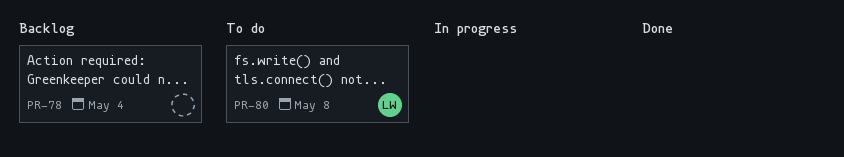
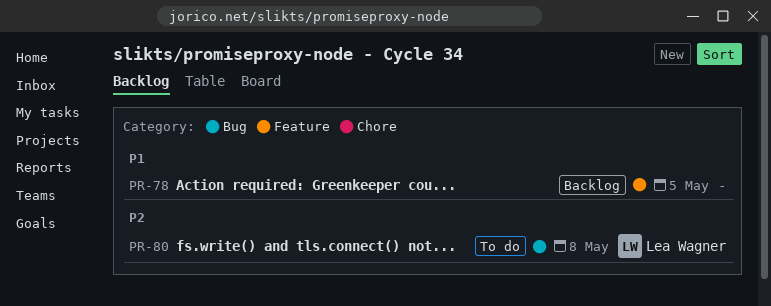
PR-78, due: May 4 -> May 5

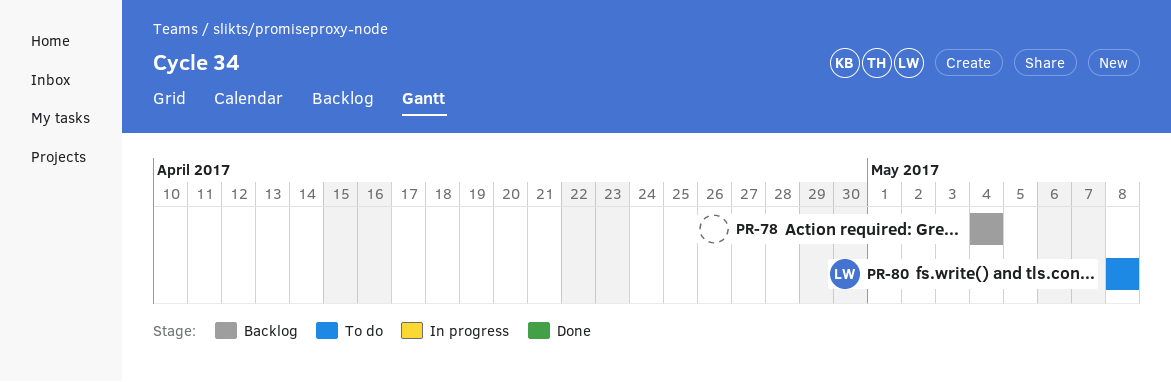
PR-78, due: May 5 -> May 4

